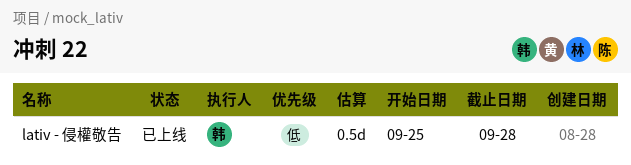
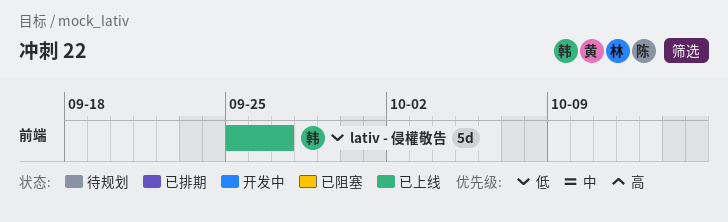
lativ - 侵權敬告, estimate: 0.5d -> 5d
lativ - 侵權敬告, due: Sep 28 -> Sep 27

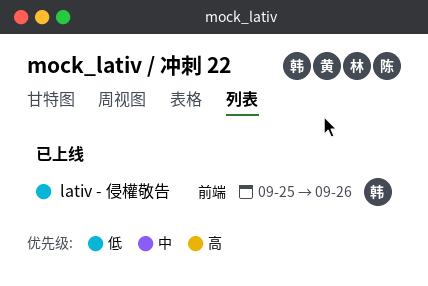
lativ - 侵權敬告, due: Sep 27 -> Sep 26

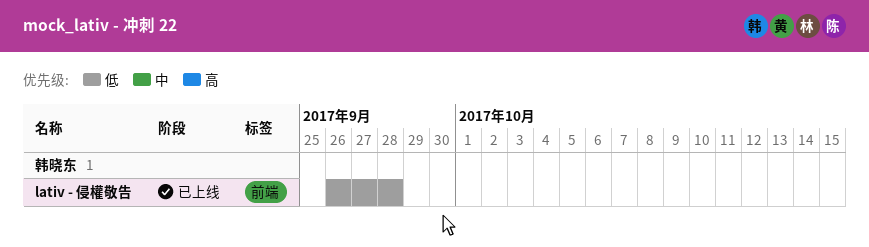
lativ - 侵權敬告, start: Sep 25 -> Sep 26
lativ - 侵權敬告, due: Sep 26 -> Sep 28

